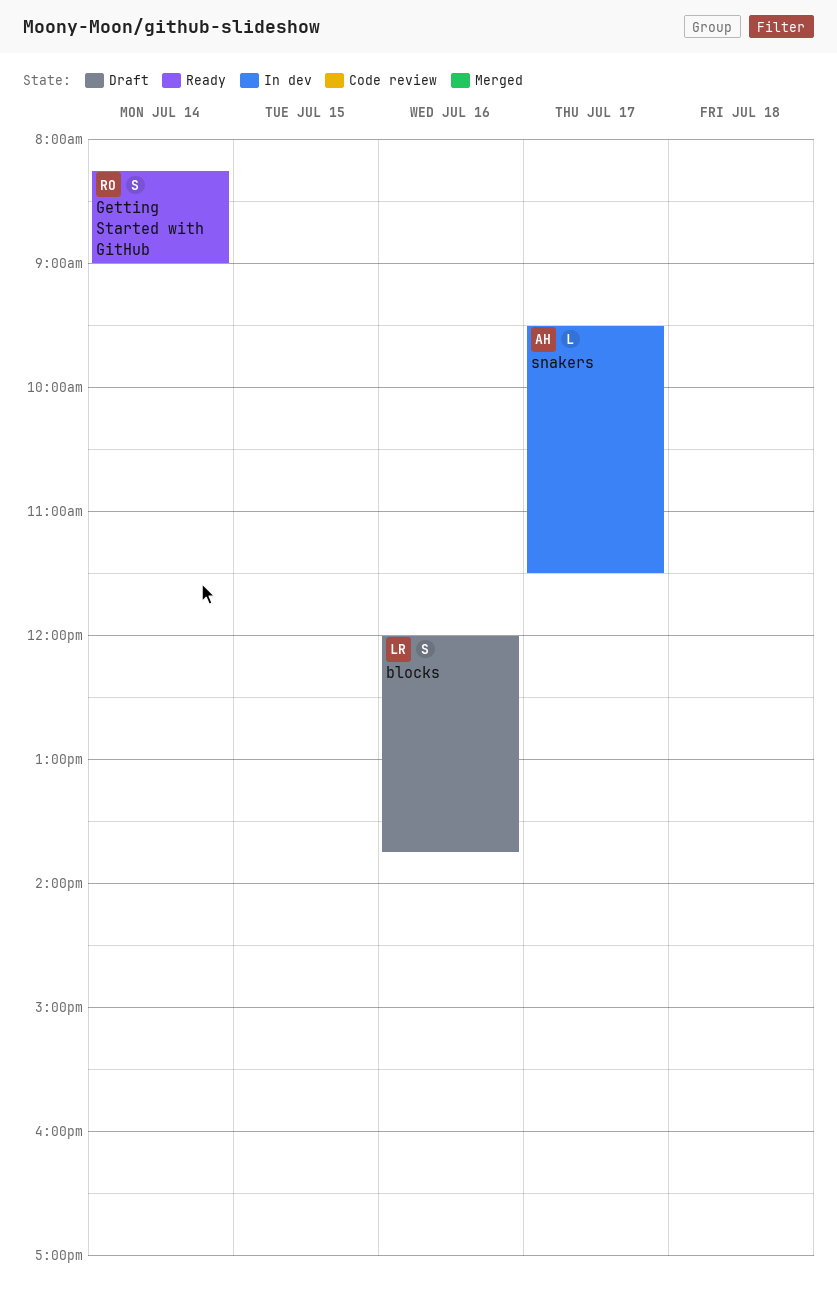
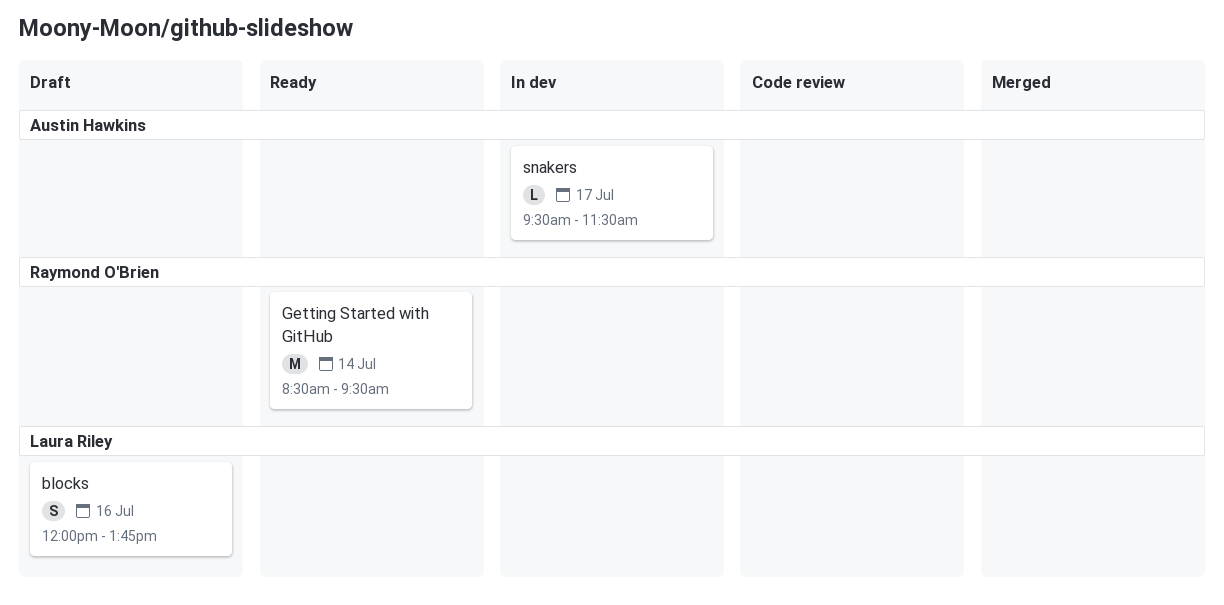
Getting Started with GitHub, estimate: S -> M
Getting Started with GitHub, begins: 08:15 -> 08:30
Getting Started with GitHub, ends: 09:00 -> 09:30

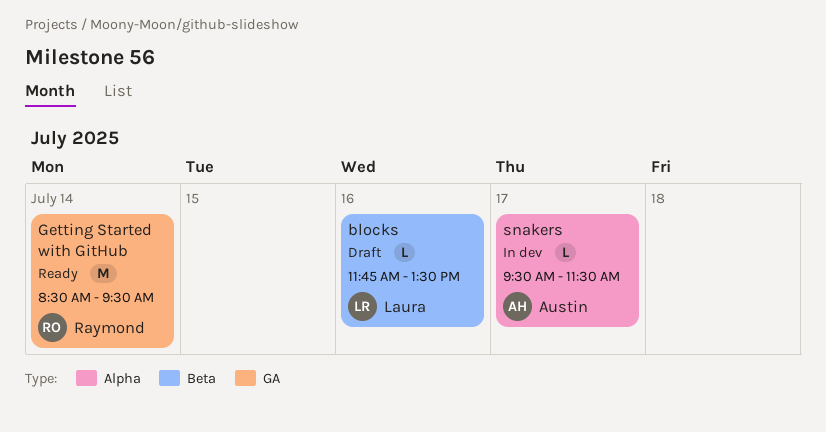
blocks, estimate: S -> L
blocks, begins: 12:00 -> 11:45
blocks, ends: 13:45 -> 13:30

